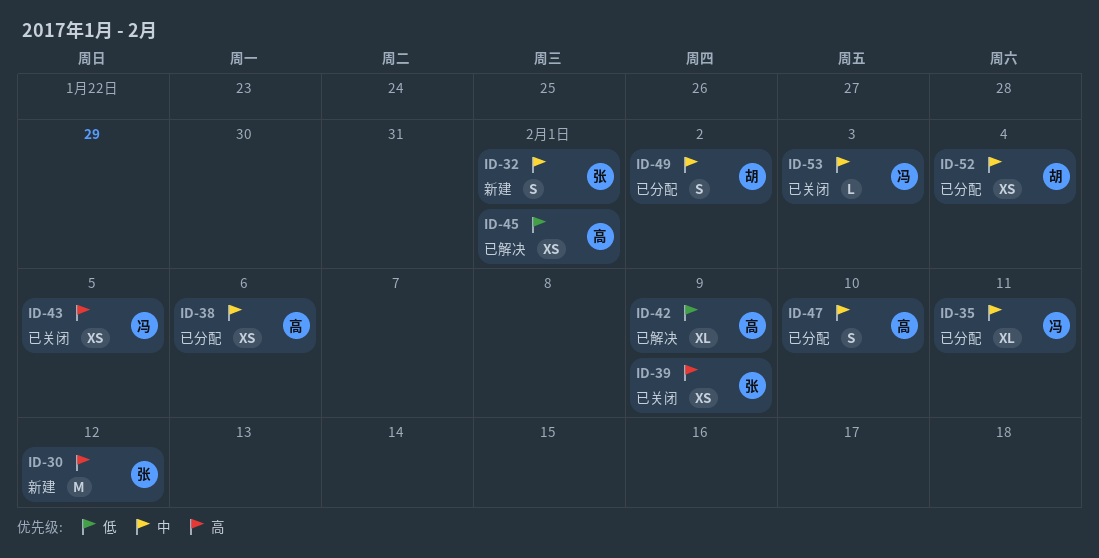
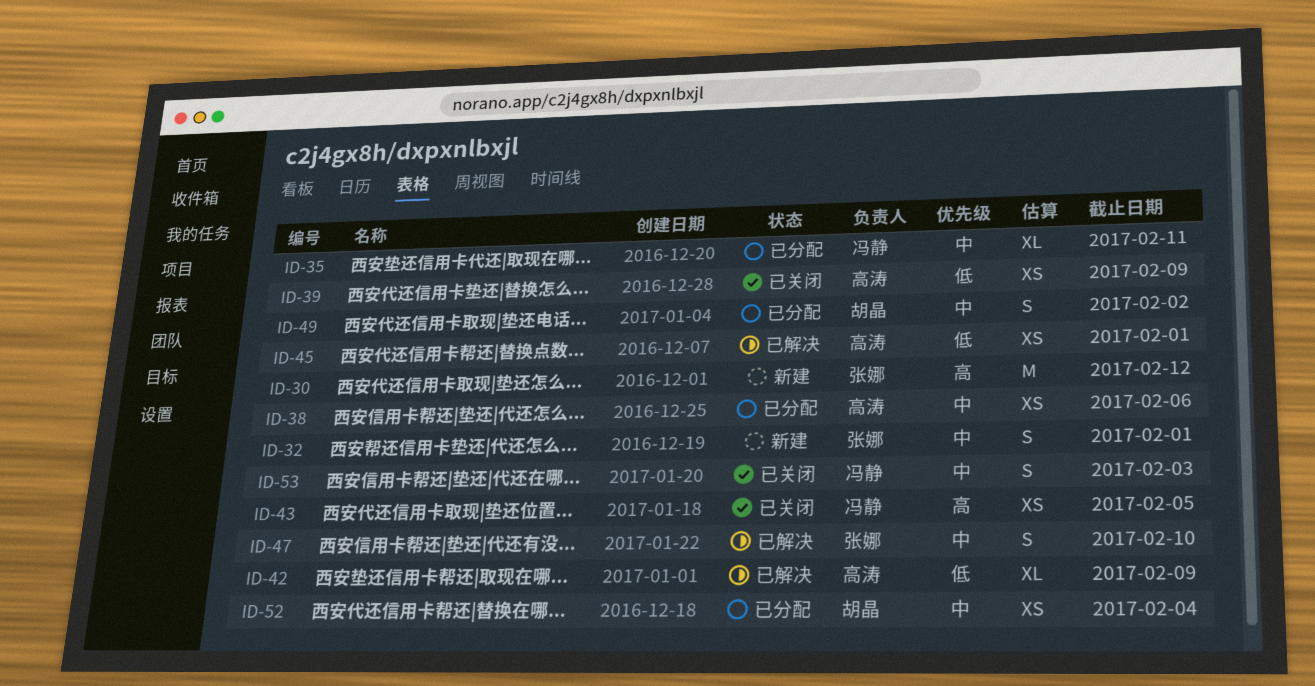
ID-39, owner: 张娜 -> 高涛
ID-39, priority: 高 -> 低
ID-47, status: 已分配 -> 已解决
ID-47, owner: 高涛 -> 张娜
ID-53, estimate: L -> S

